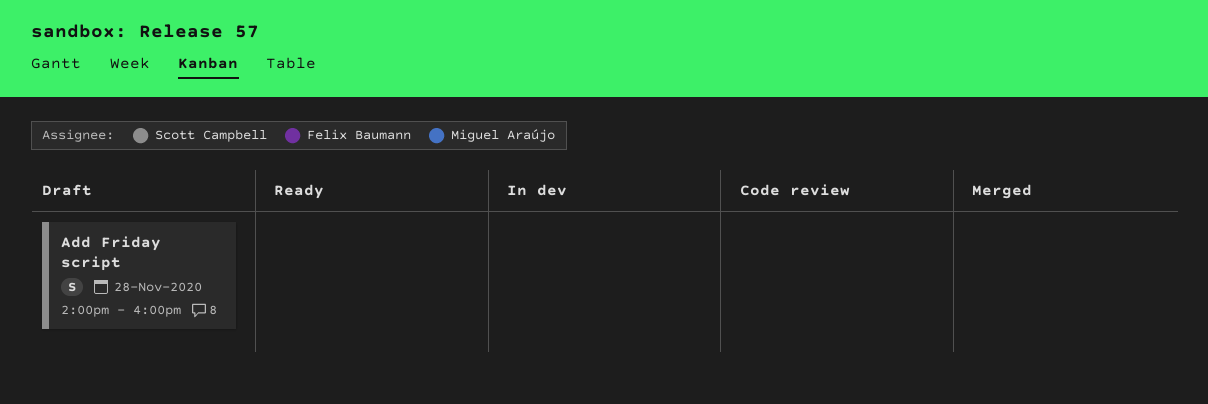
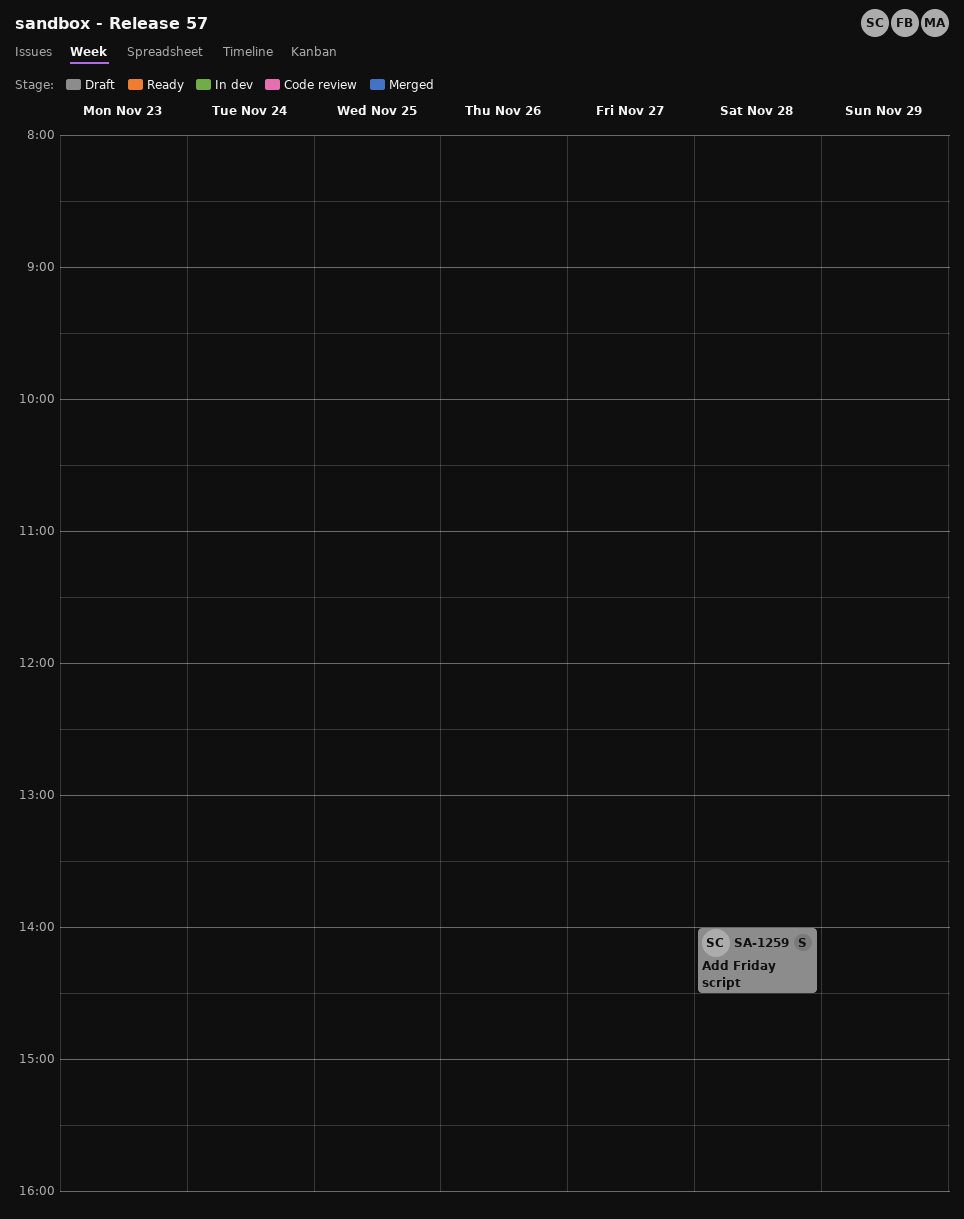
Add Friday script, ends: 16:00 -> 14:30

